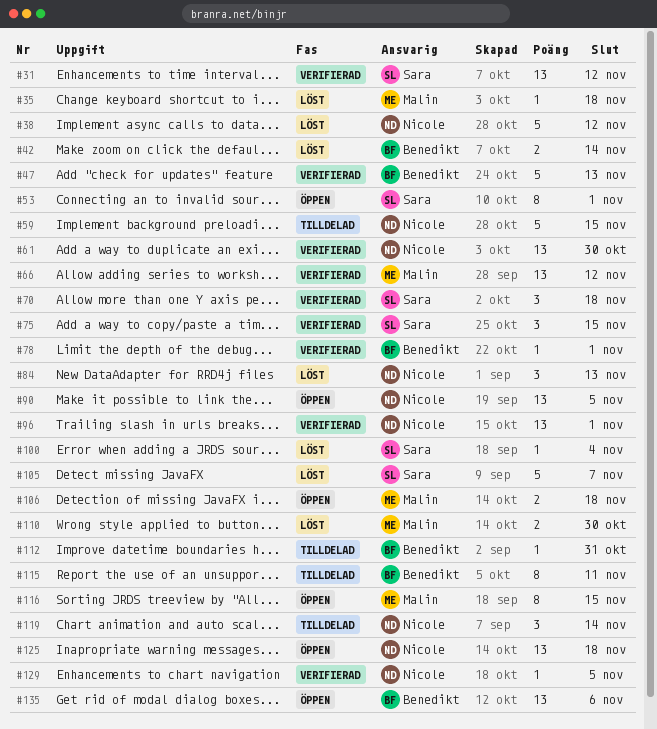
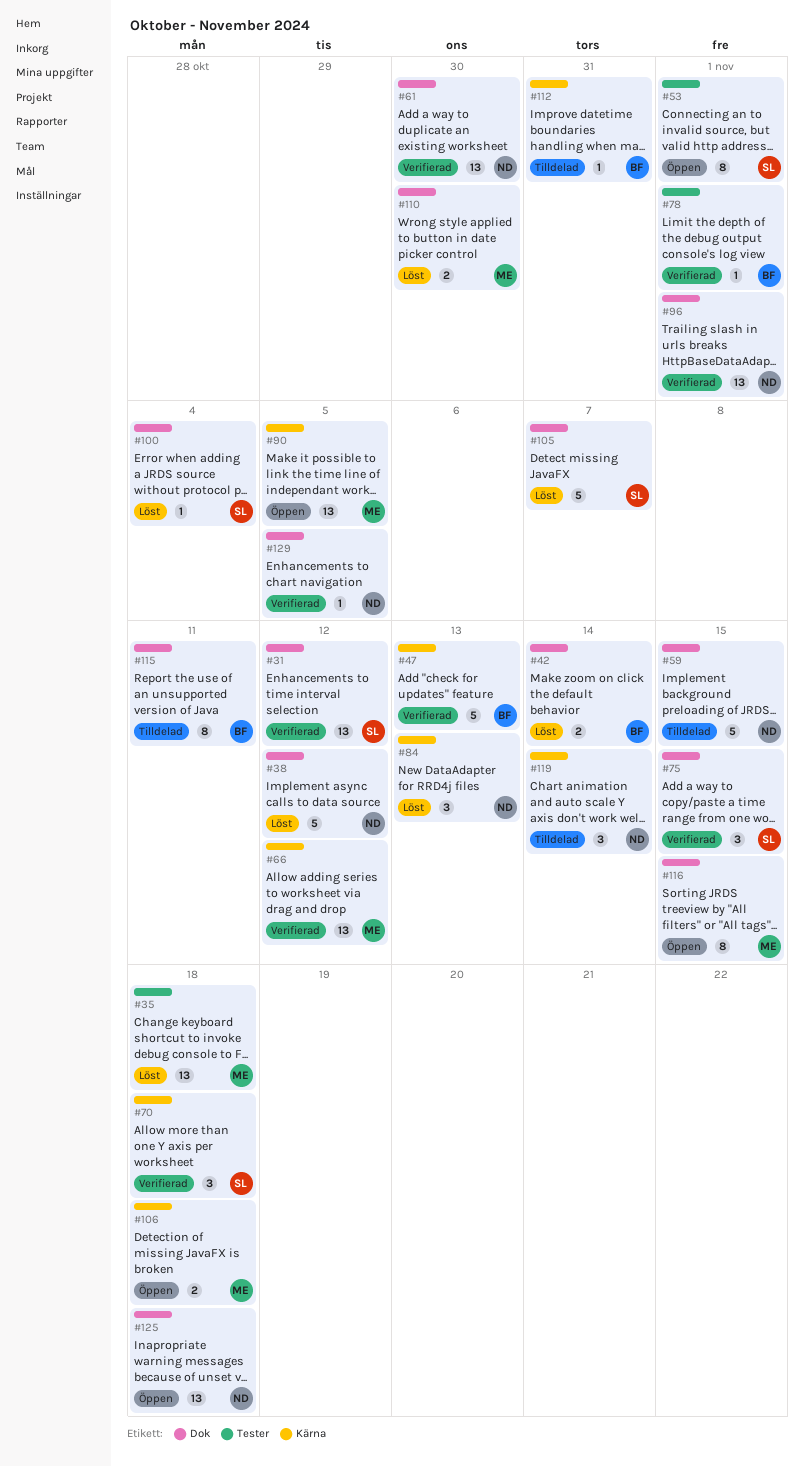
#35, estimate: 1 -> 13
#90, owner: Nicole -> Malin
#135: present -> none

